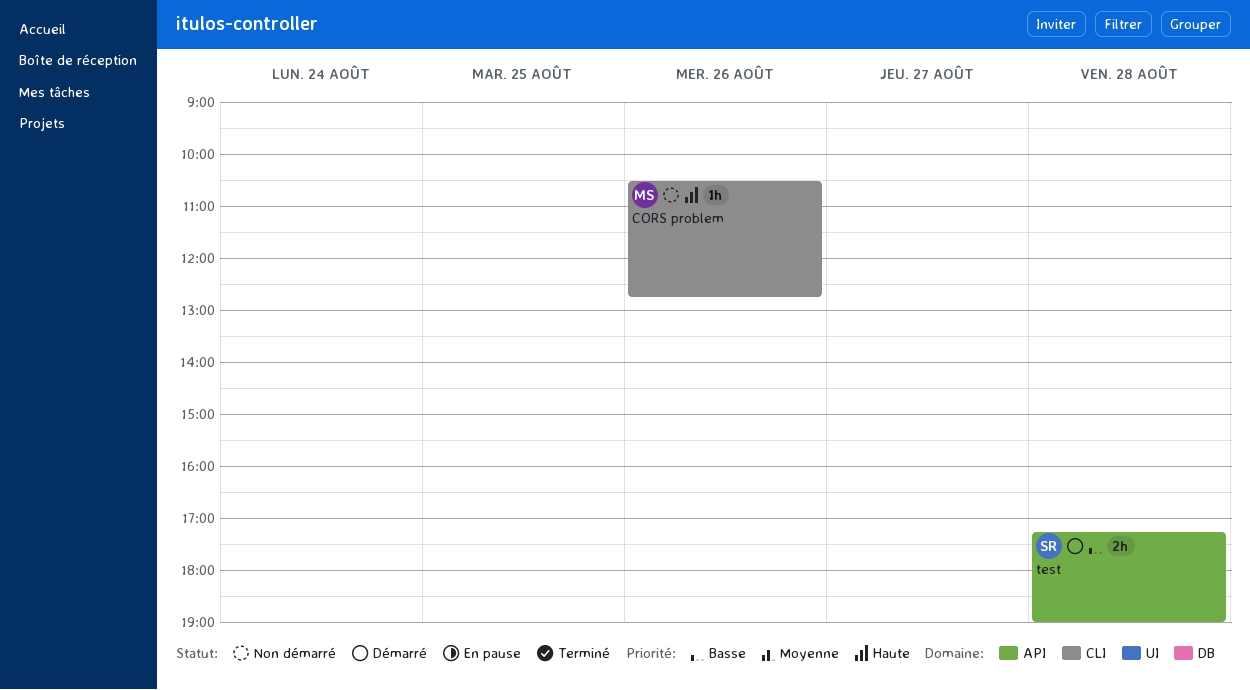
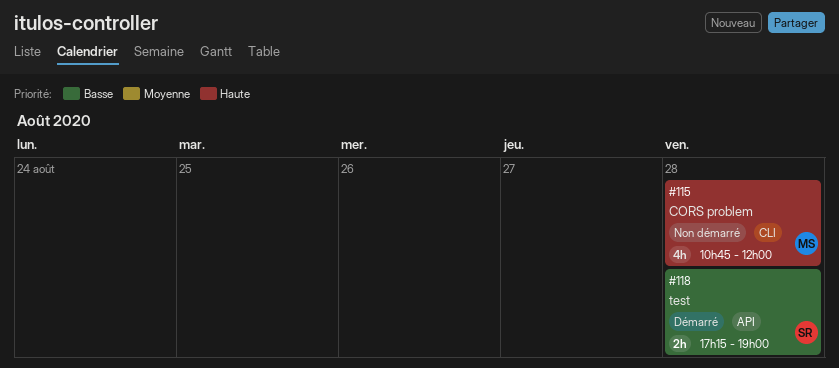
CORS problem, estimate: 1h -> 4h
CORS problem, day: Aug 26 -> Aug 28
CORS problem, begins: 10:30 -> 10:45
CORS problem, ends: 12:45 -> 12:00

